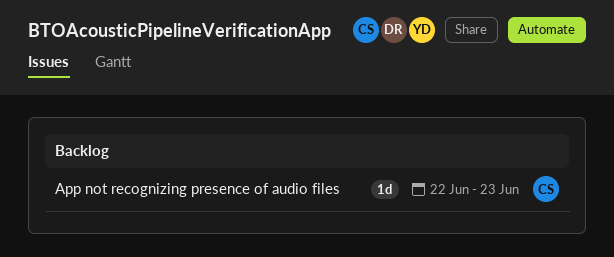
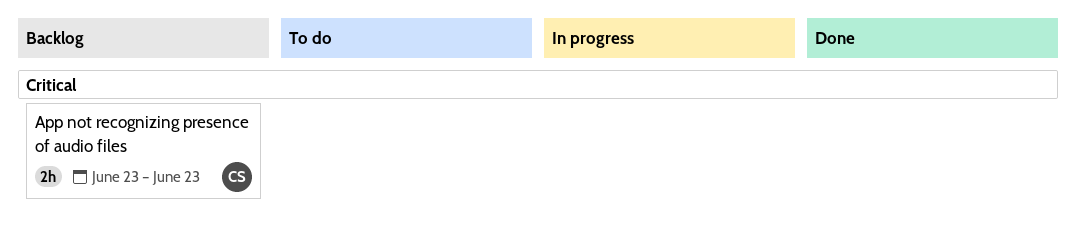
App not recognizing presence of audio files, estimate: 1d -> 2h
App not recognizing presence of audio files, start: Jun 22 -> Jun 23

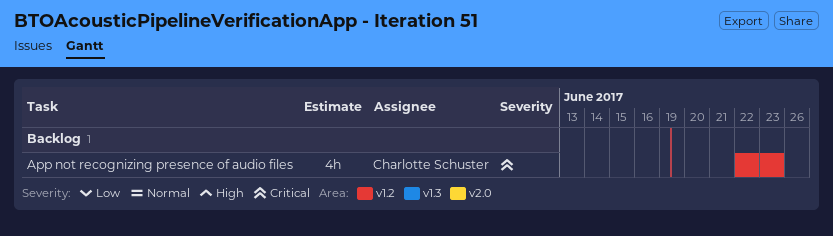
App not recognizing presence of audio files, estimate: 2h -> 4h
App not recognizing presence of audio files, start: Jun 23 -> Jun 22

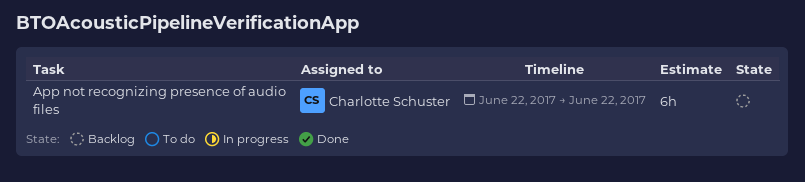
App not recognizing presence of audio files, estimate: 4h -> 6h
App not recognizing presence of audio files, due: Jun 23 -> Jun 22

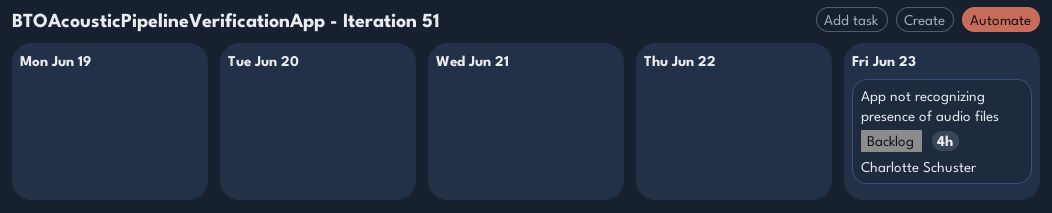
App not recognizing presence of audio files, estimate: 6h -> 4h
App not recognizing presence of audio files, due: Jun 22 -> Jun 23

